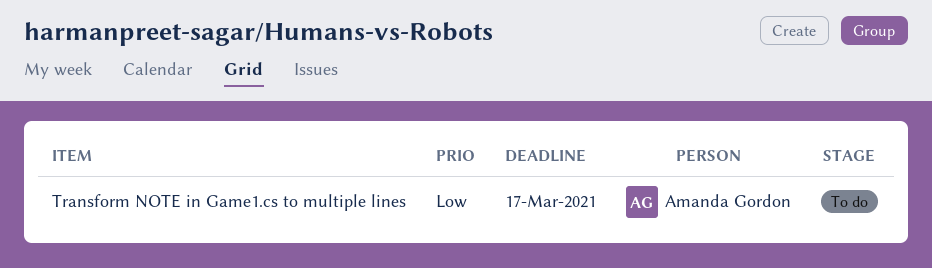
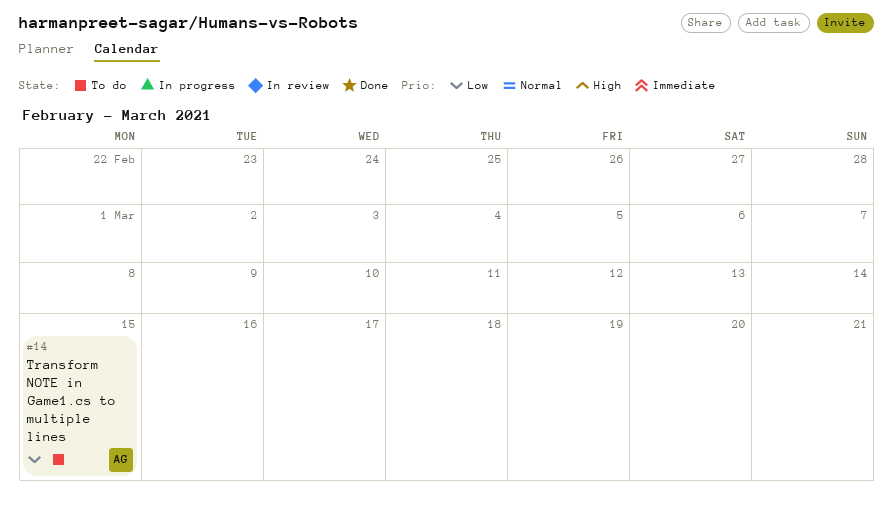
Transform NOTE in Game1.cs to multiple lines, due: Mar 17 -> Mar 15

